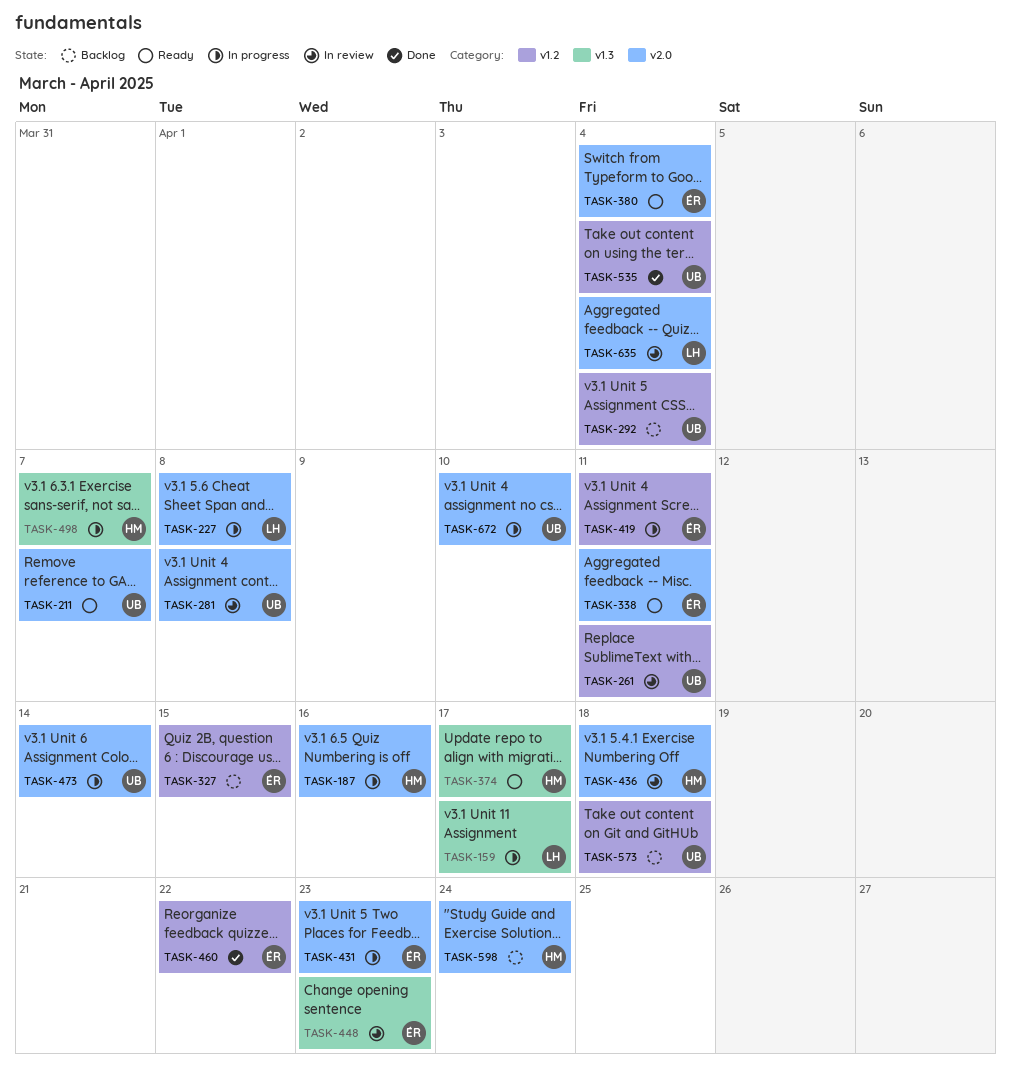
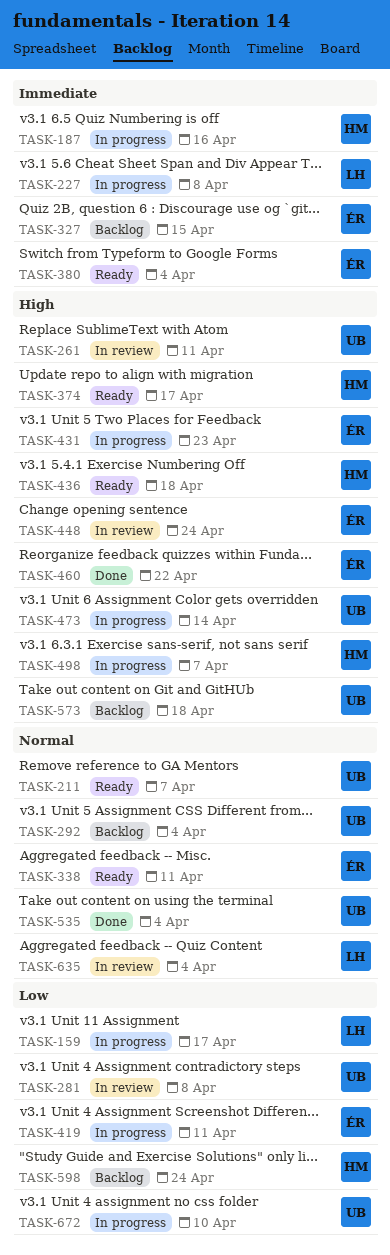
TASK-436, status: In review -> Ready
TASK-448, due: Apr 23 -> Apr 24

